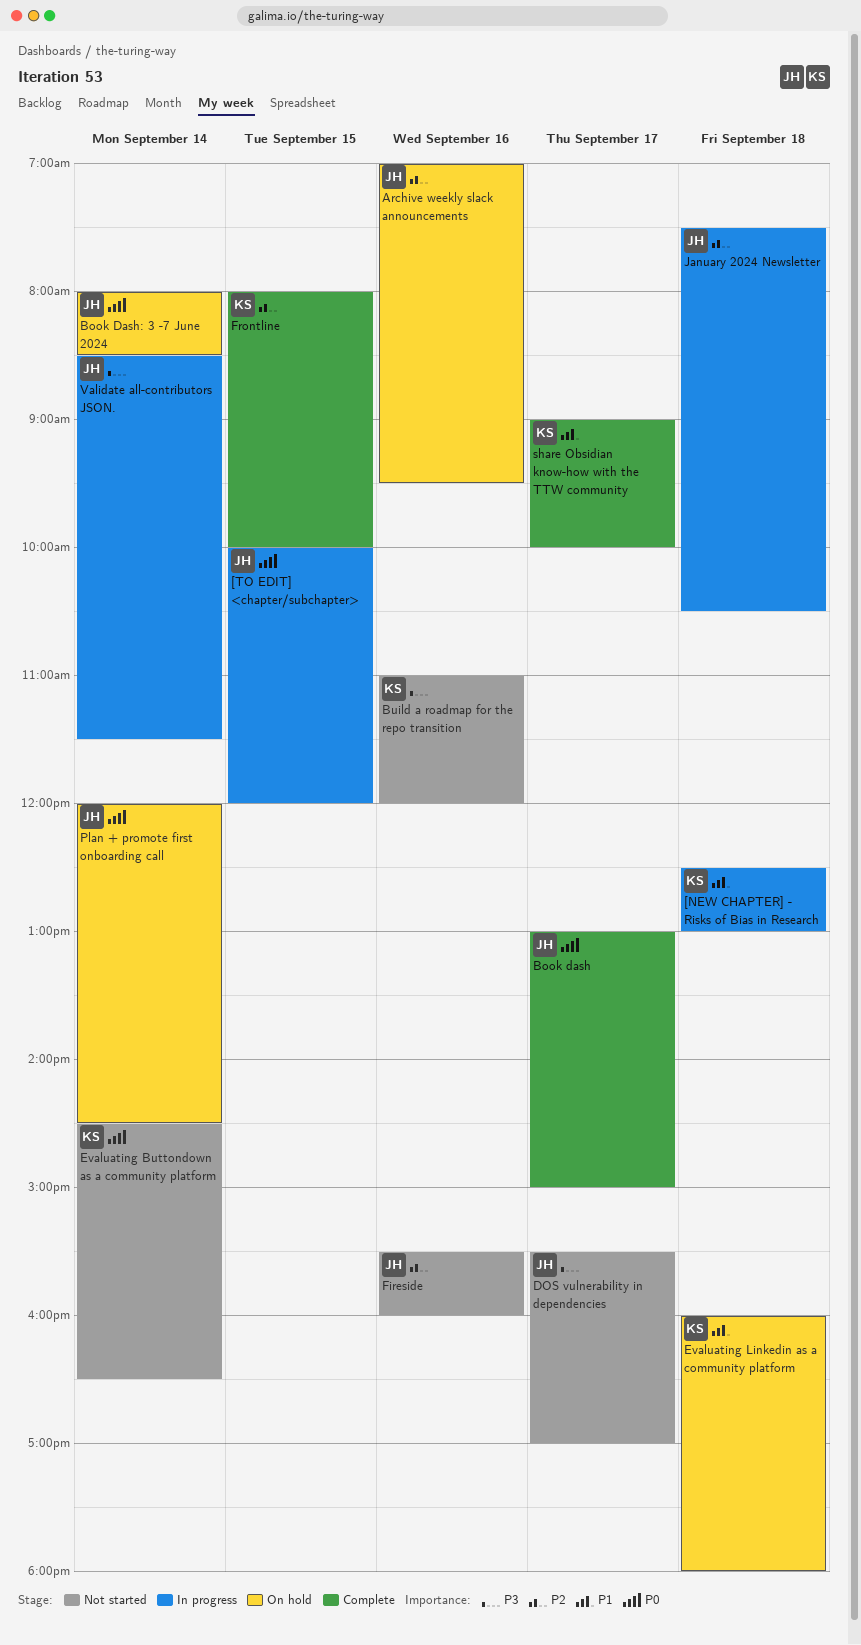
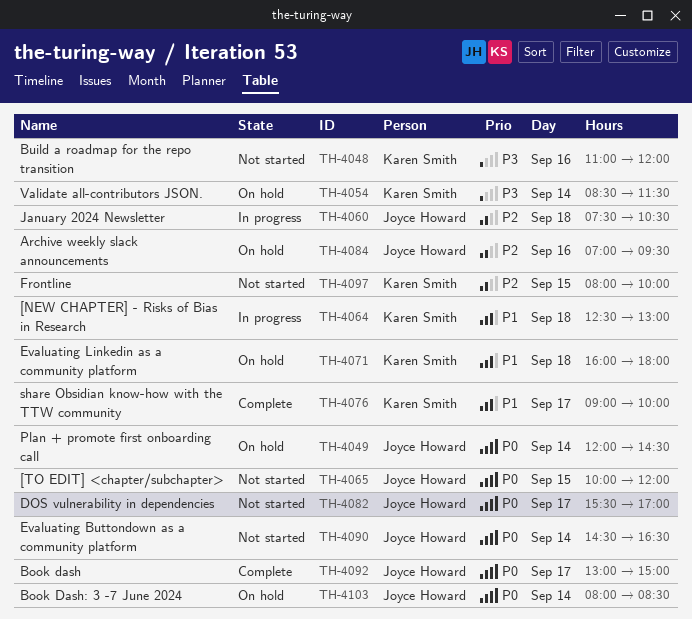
[TO EDIT] <chapter/subchapter>, status: In progress -> Not started
DOS vulnerability in dependencies, priority: P3 -> P0
Evaluating Buttondown as a community platform, owner: Karen Smith -> Joyce Howard
Fireside: present -> none
Frontline, status: Complete -> Not started
Validate all-contributors JSON., status: In progress -> On hold
Validate all-contributors JSON., owner: Joyce Howard -> Karen Smith

